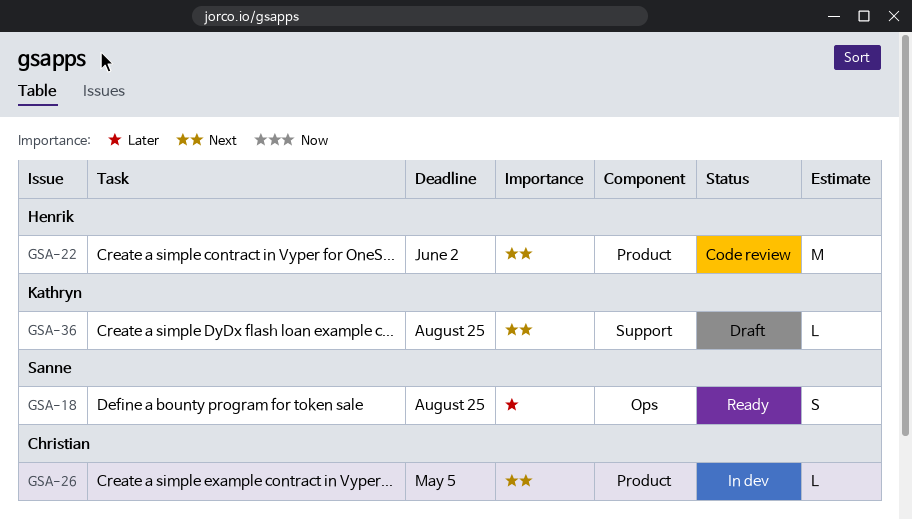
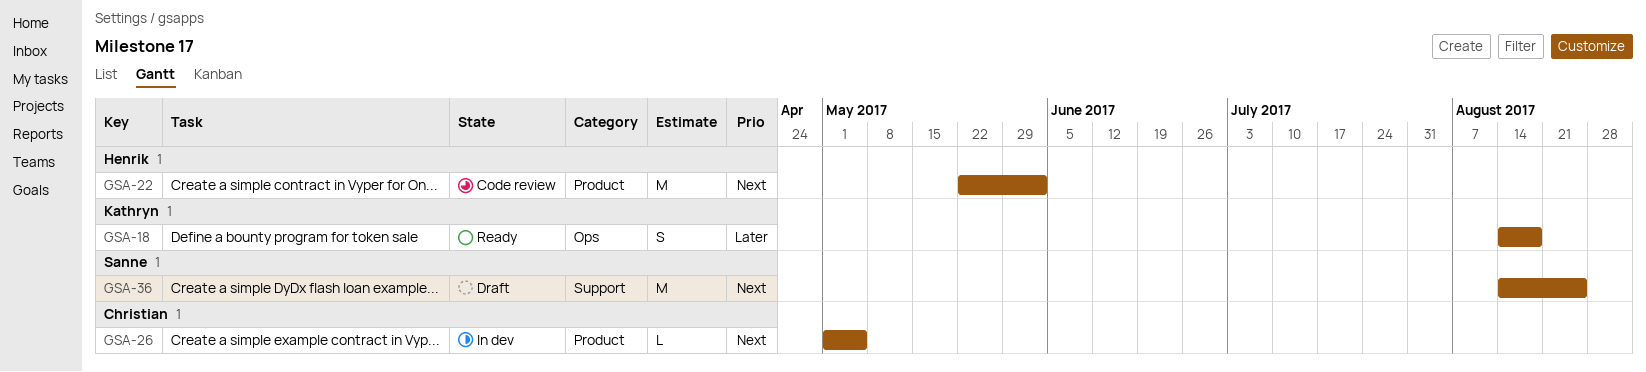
GSA-18, owner: Sanne -> Kathryn
GSA-18, due: Aug 25 -> Aug 18
GSA-36, owner: Kathryn -> Sanne
GSA-36, estimate: L -> M

